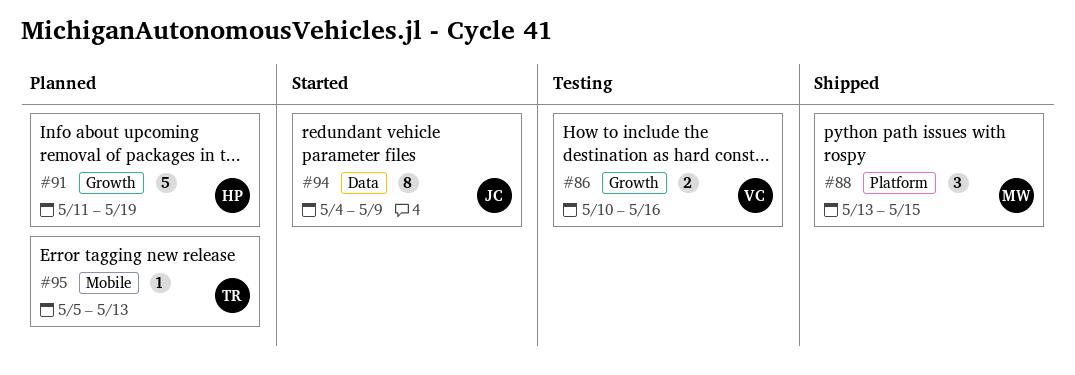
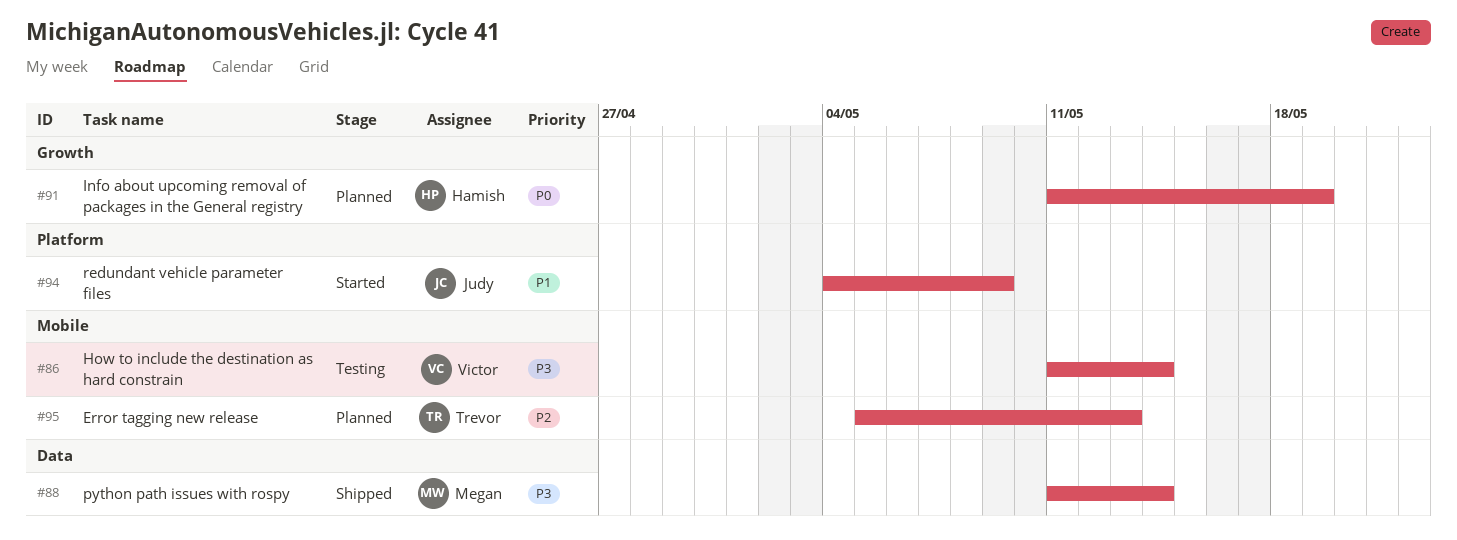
#86, label: Growth -> Mobile
#86, start: May 10 -> May 11
#86, due: May 16 -> May 14
#88, label: Platform -> Data
#88, start: May 13 -> May 11
#88, due: May 15 -> May 14
#94, label: Data -> Platform

